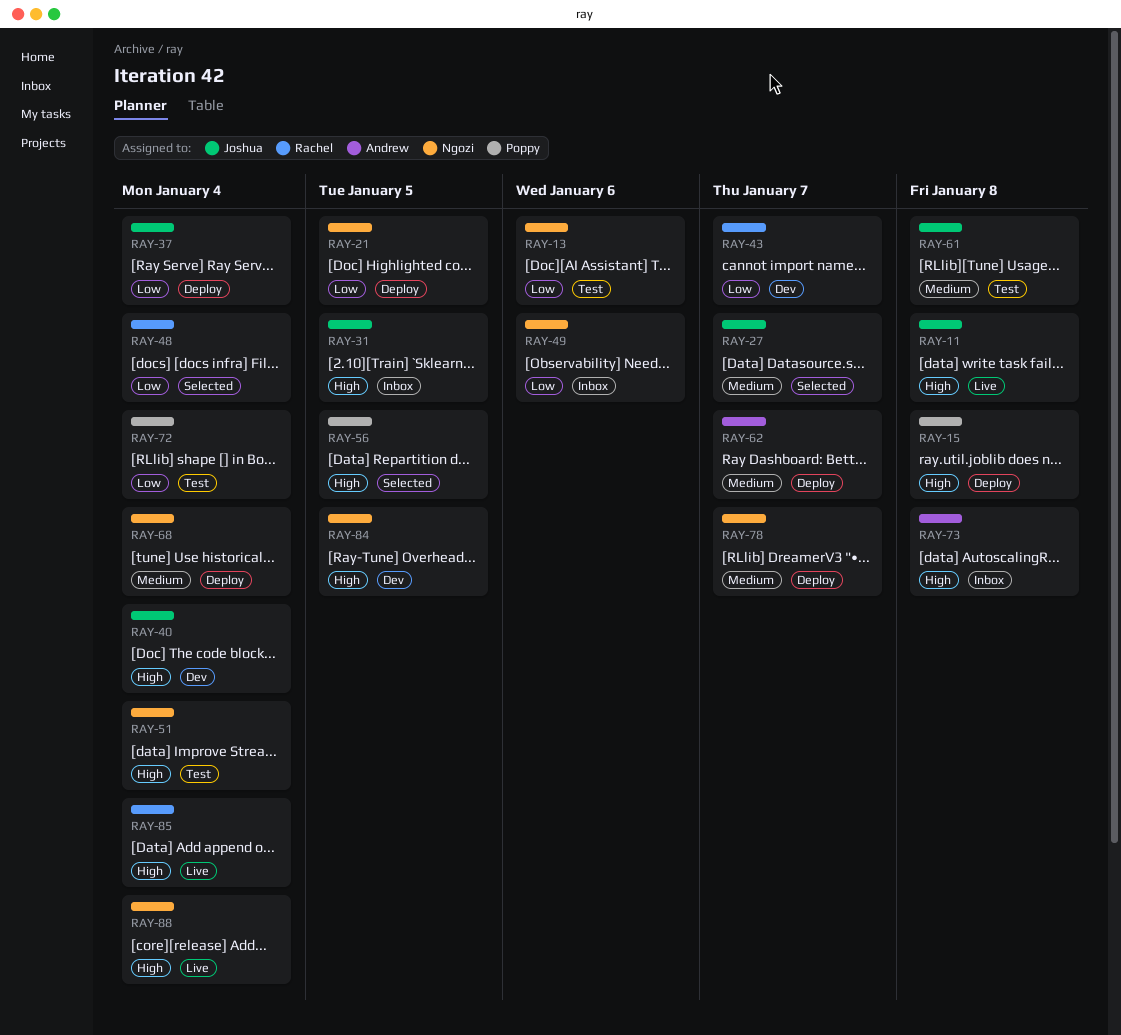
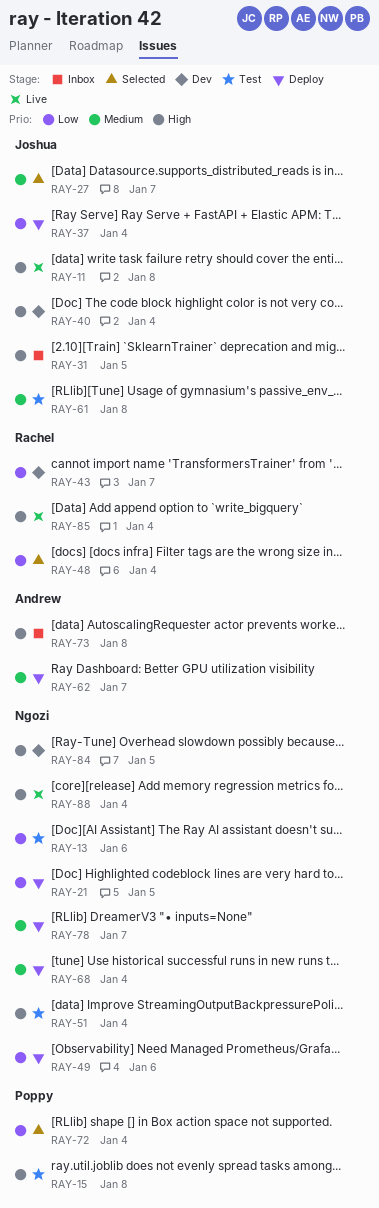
RAY-15, status: Deploy -> Test
RAY-49, status: Inbox -> Deploy
RAY-56: present -> none
RAY-72, status: Test -> Selected

